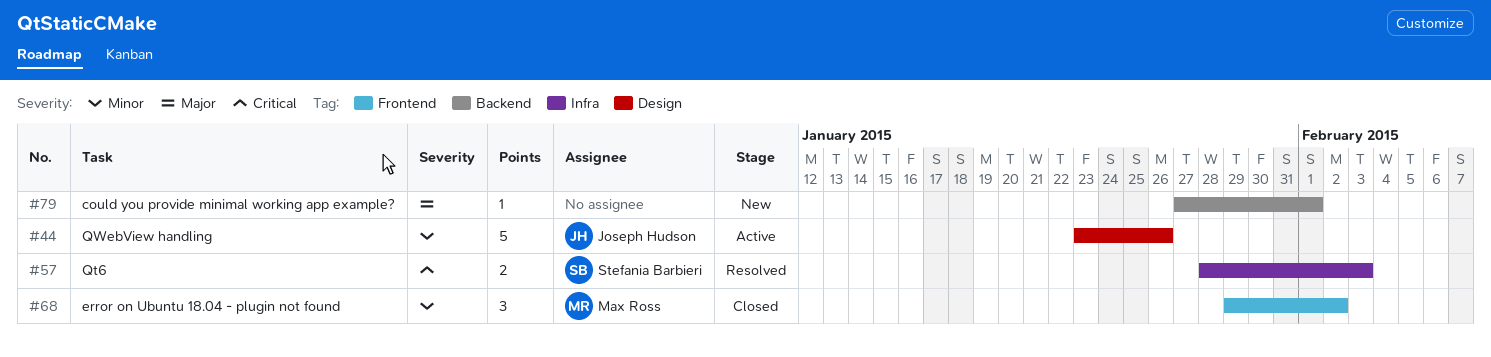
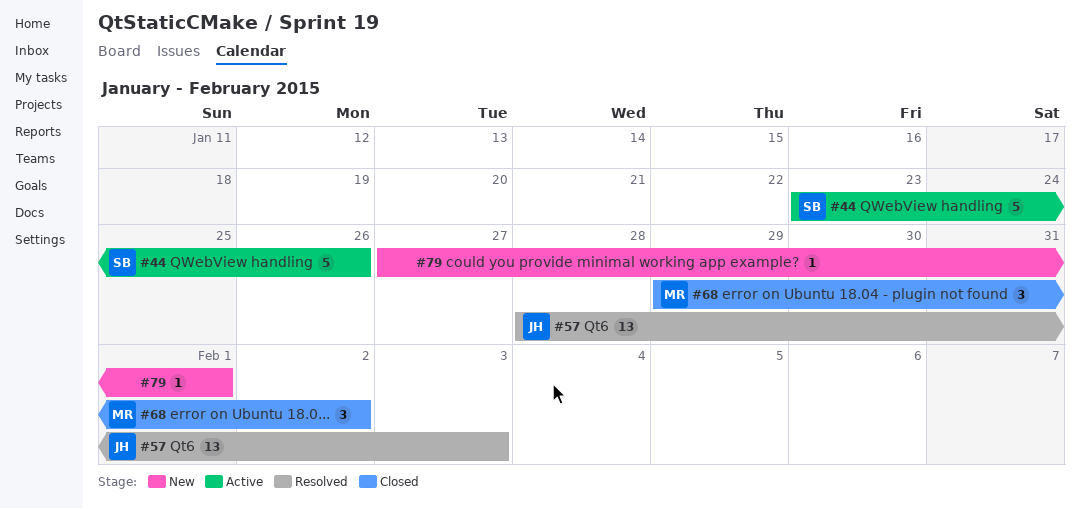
#44, owner: Joseph Hudson -> Stefania Barbieri
#57, owner: Stefania Barbieri -> Joseph Hudson
#57, estimate: 2 -> 13

